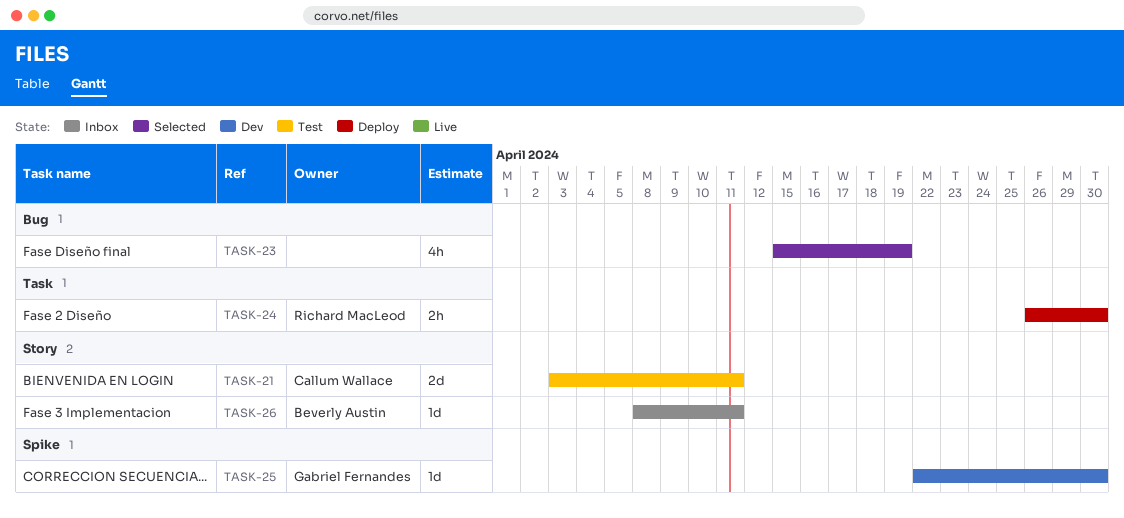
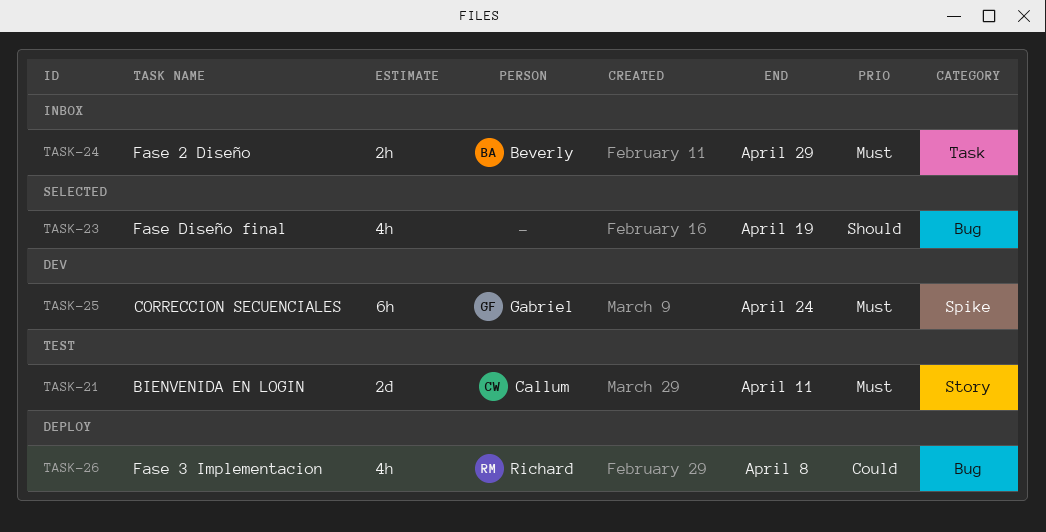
TASK-24, status: Deploy -> Inbox
TASK-24, owner: Richard MacLeod -> Beverly Austin
TASK-24, due: Apr 30 -> Apr 29
TASK-25, estimate: 1d -> 6h
TASK-25, due: Apr 30 -> Apr 24
TASK-26, status: Inbox -> Deploy
TASK-26, owner: Beverly Austin -> Richard MacLeod
TASK-26, label: Story -> Bug
TASK-26, estimate: 1d -> 4h
TASK-26, due: Apr 11 -> Apr 8

